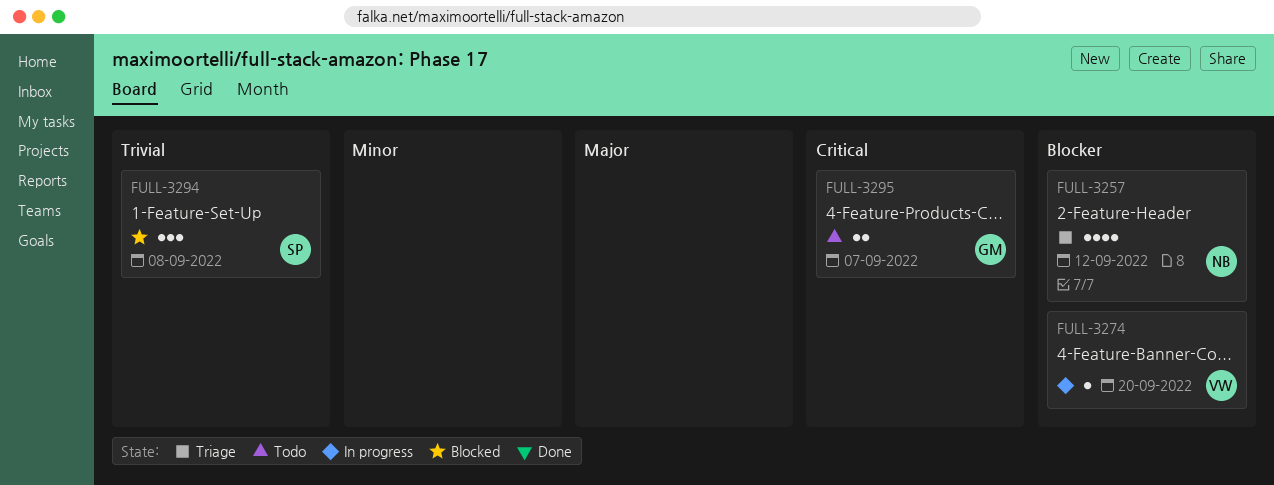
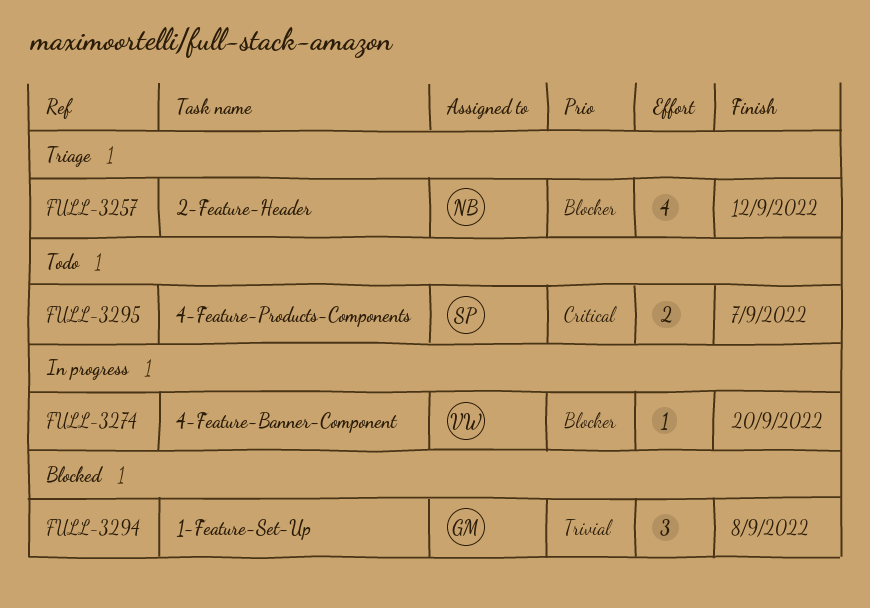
FULL-3294, owner: SP -> GM
FULL-3295, owner: GM -> SP

